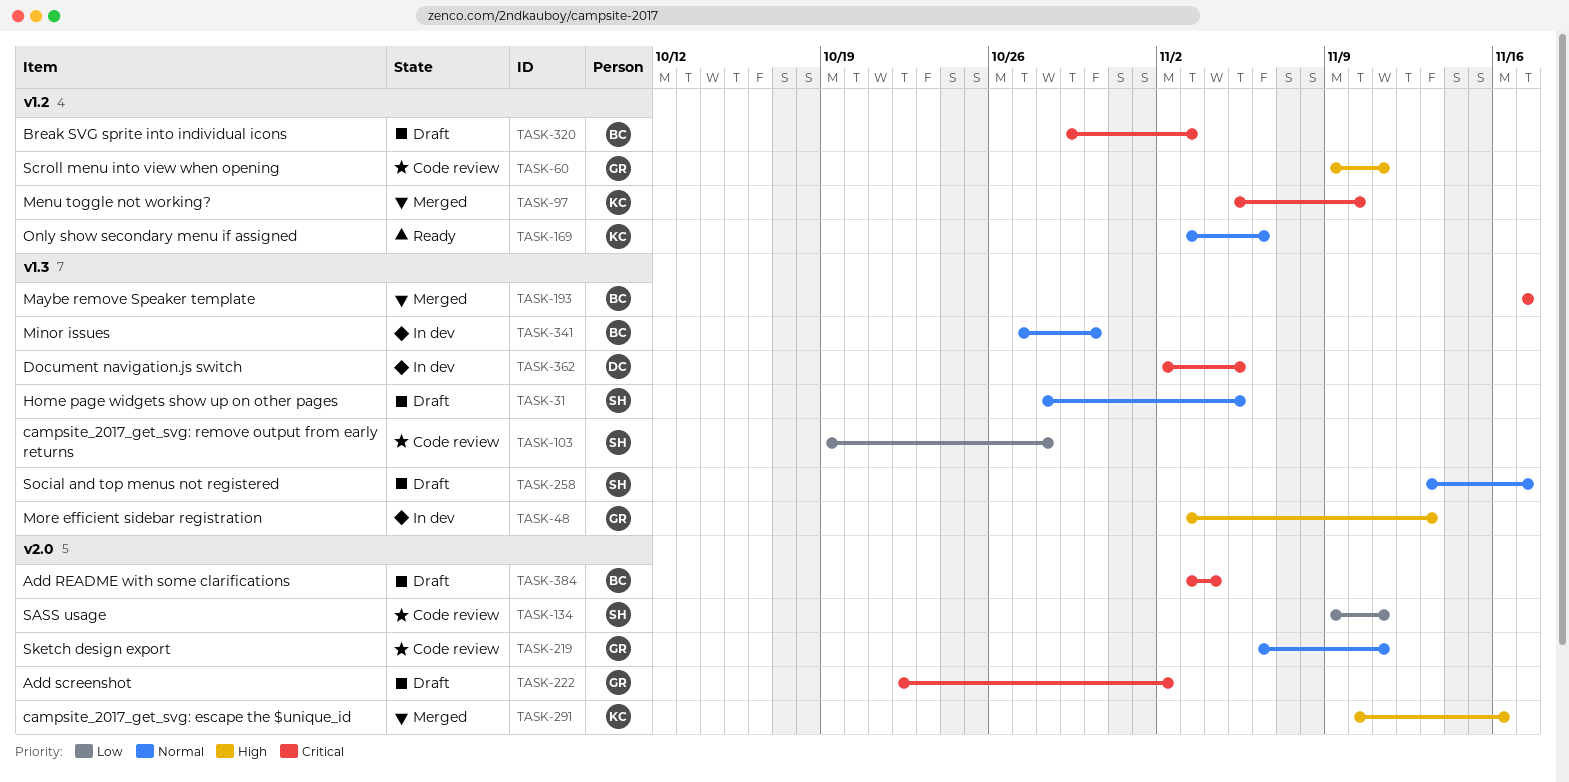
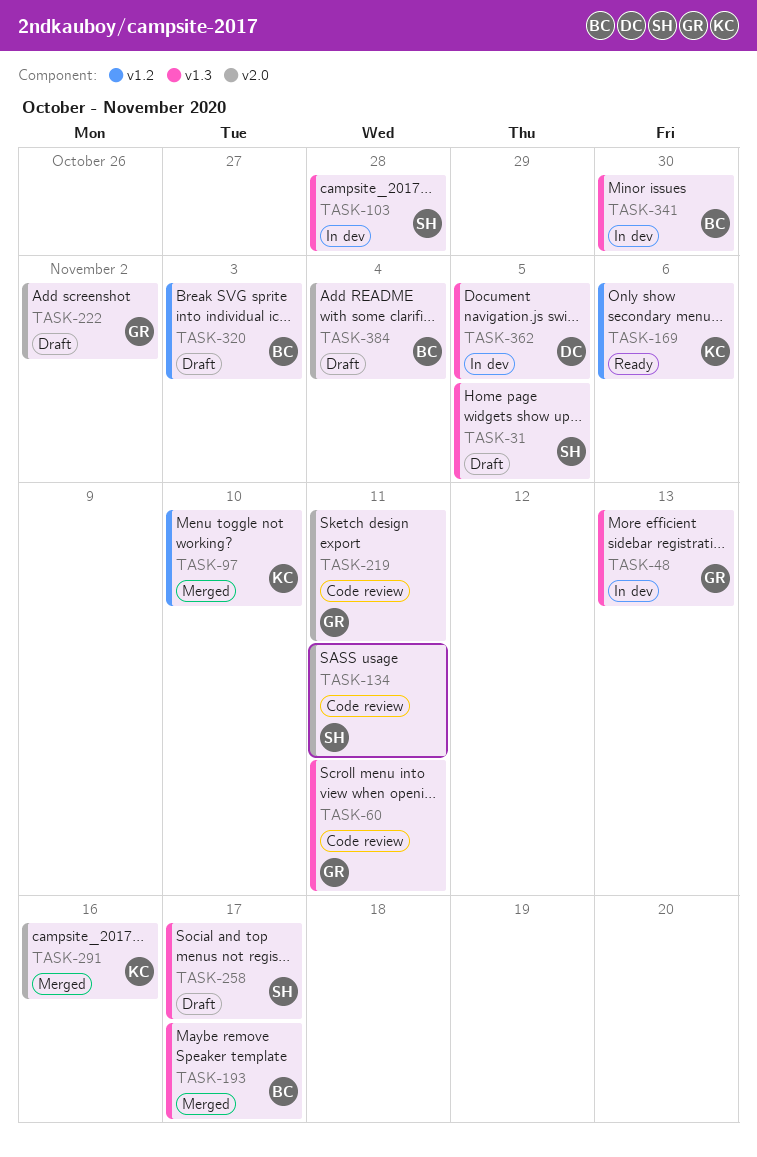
TASK-60, label: v1.2 -> v1.3
TASK-103, status: Code review -> In dev

